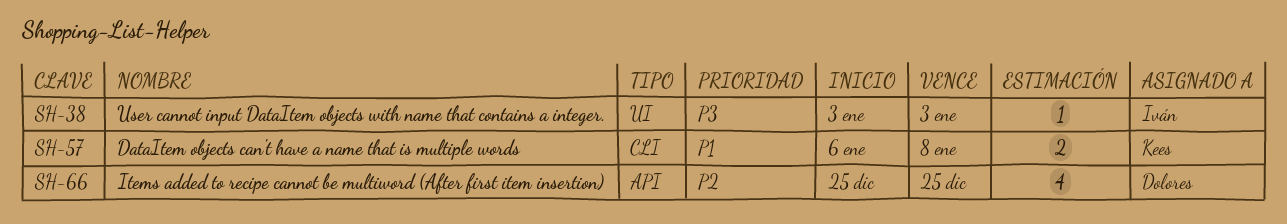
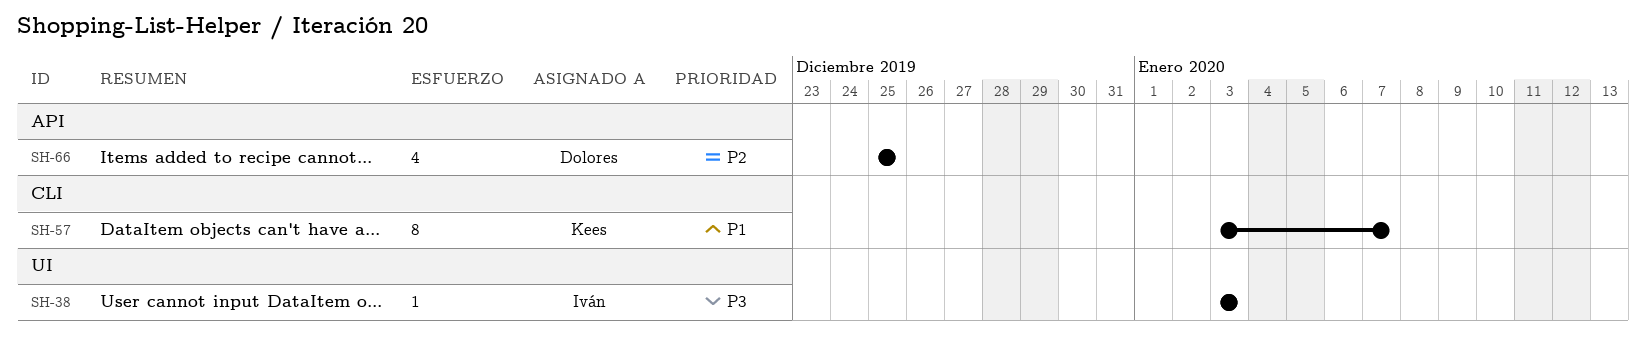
SH-57, estimate: 2 -> 8
SH-57, start: Jan 6 -> Jan 3
SH-57, due: Jan 8 -> Jan 7

